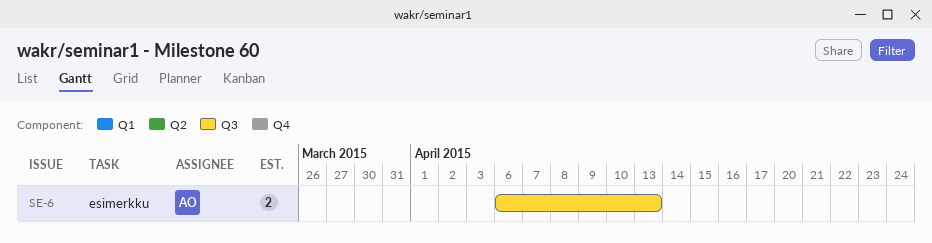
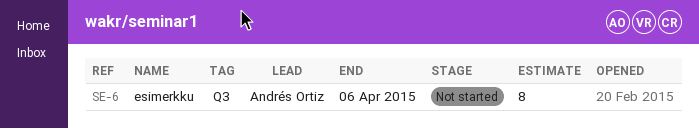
SE-6, estimate: 2 -> 8
SE-6, due: Apr 13 -> Apr 6

